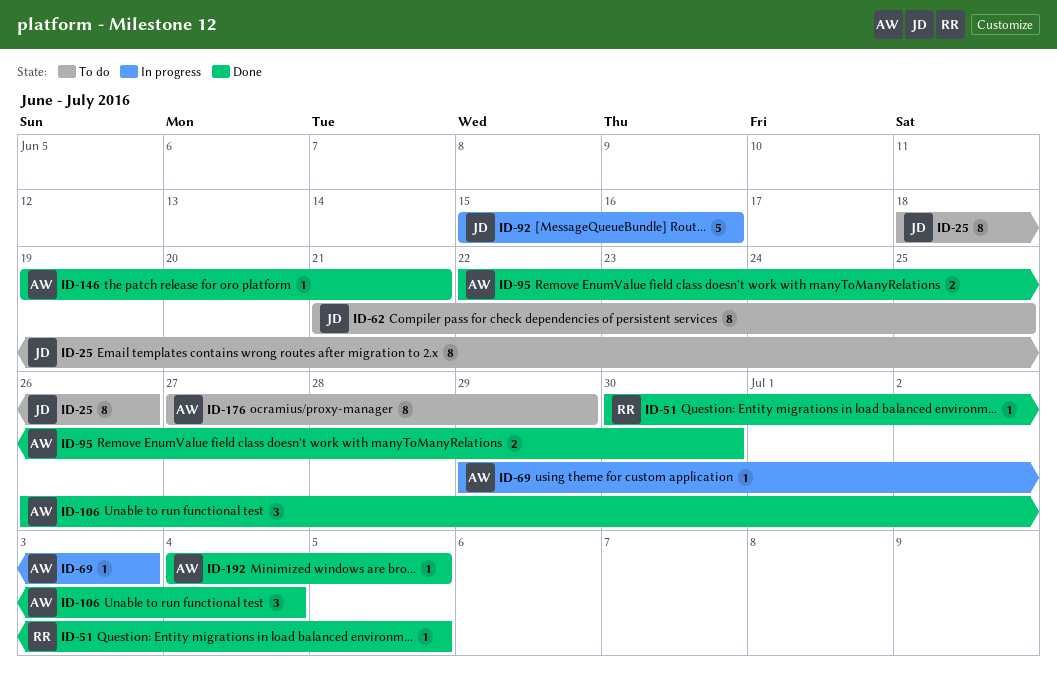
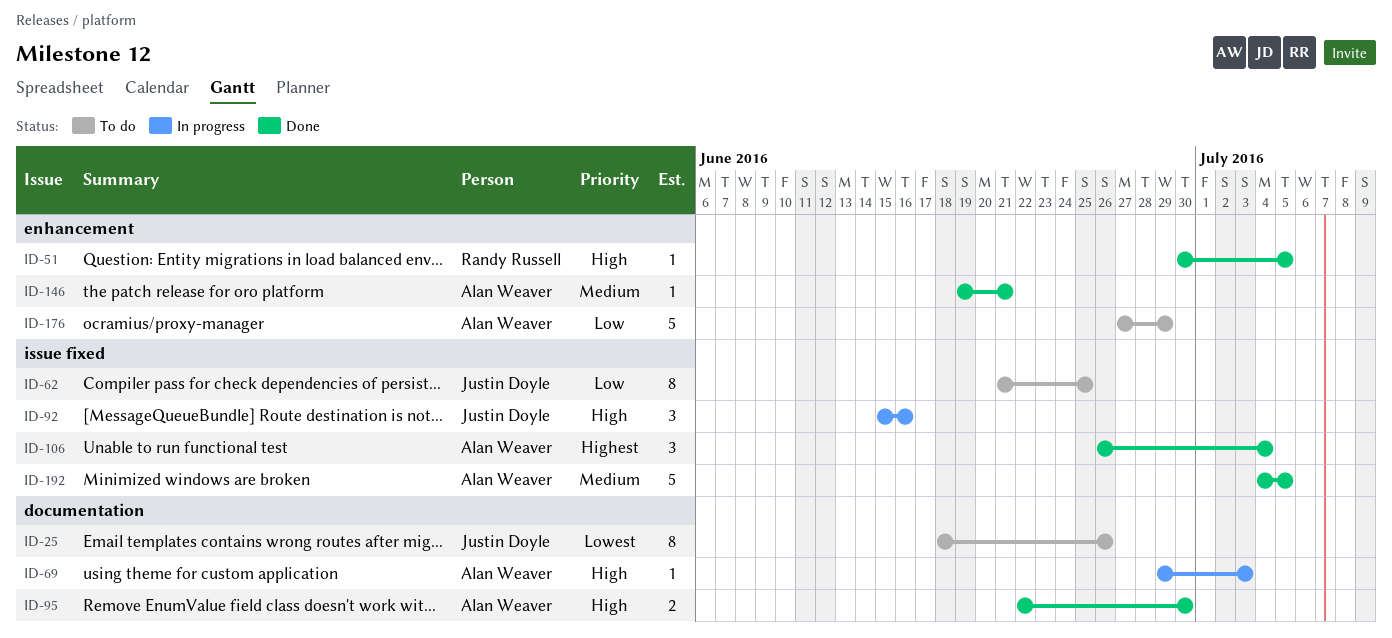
ID-92, estimate: 5 -> 3
ID-176, estimate: 8 -> 5
ID-192, estimate: 1 -> 5

